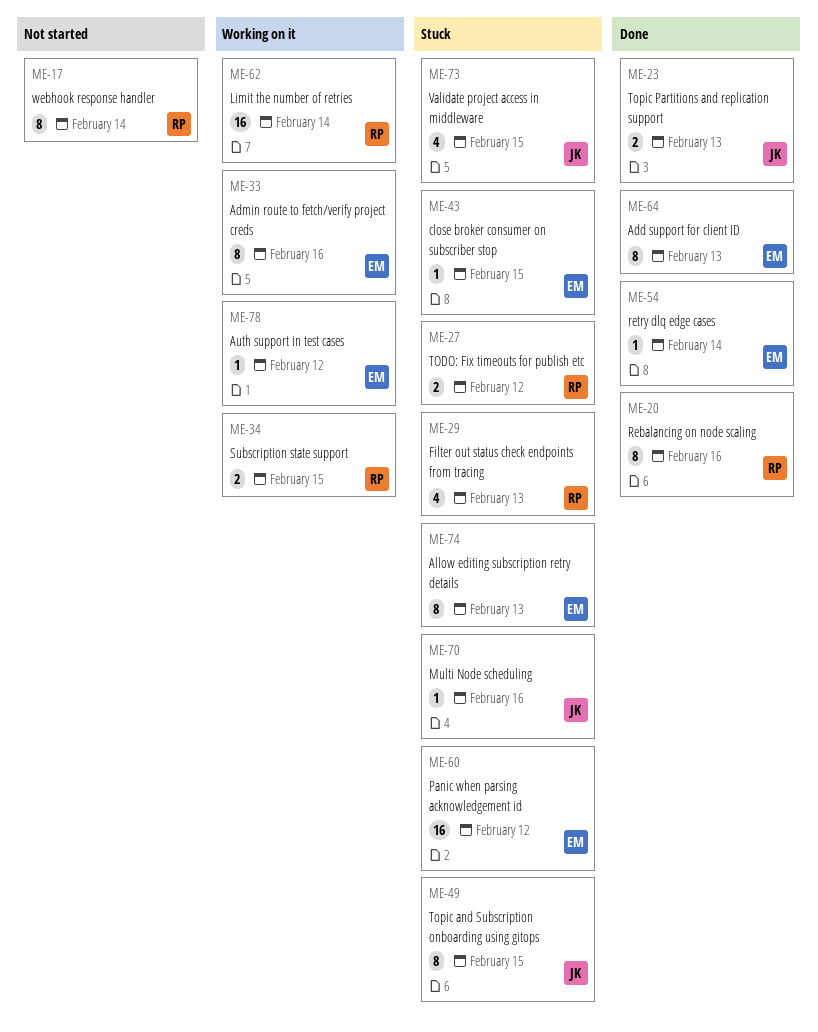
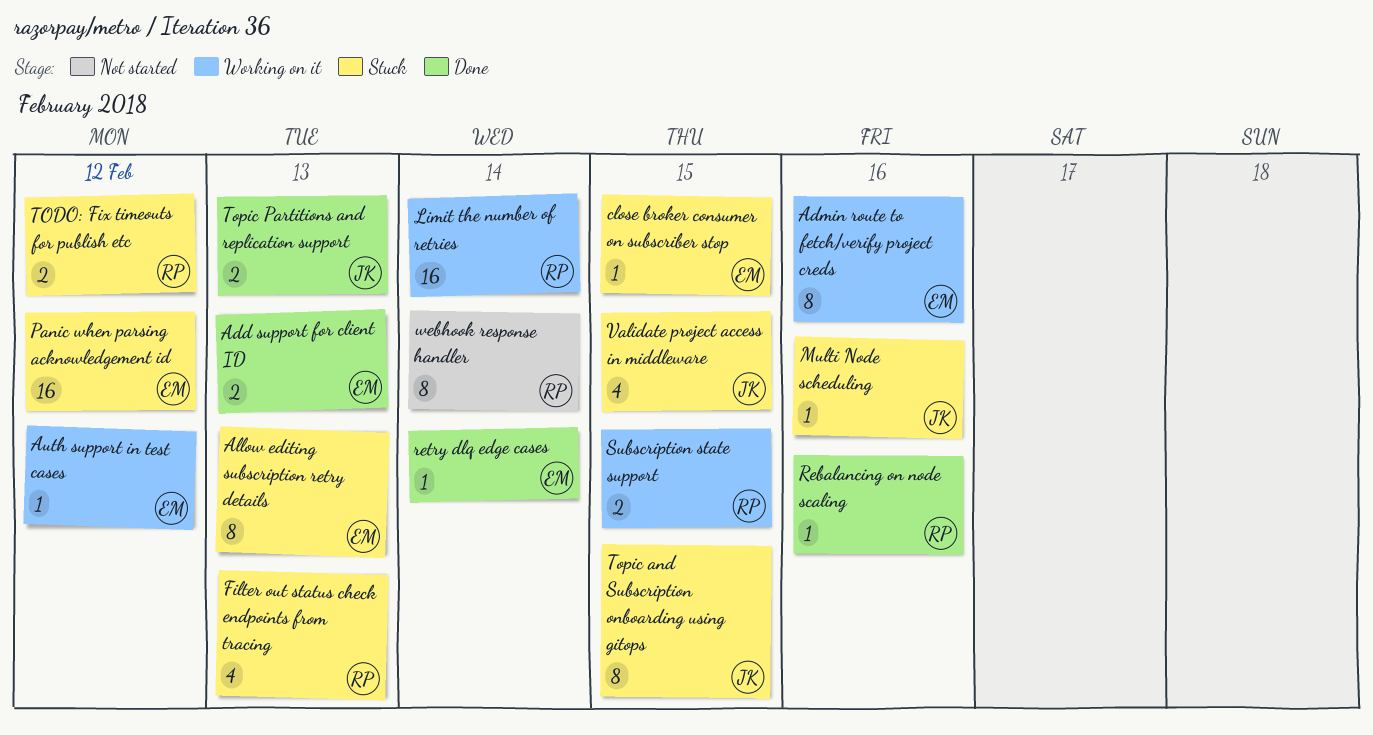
Add support for client ID, estimate: 8 -> 2
Rebalancing on node scaling, estimate: 8 -> 1

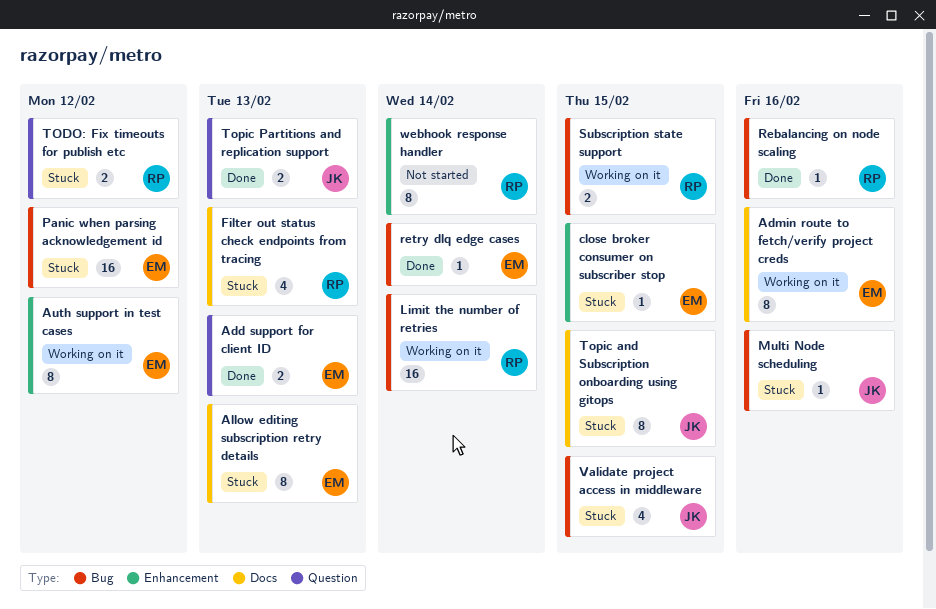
Auth support in test cases, estimate: 1 -> 8

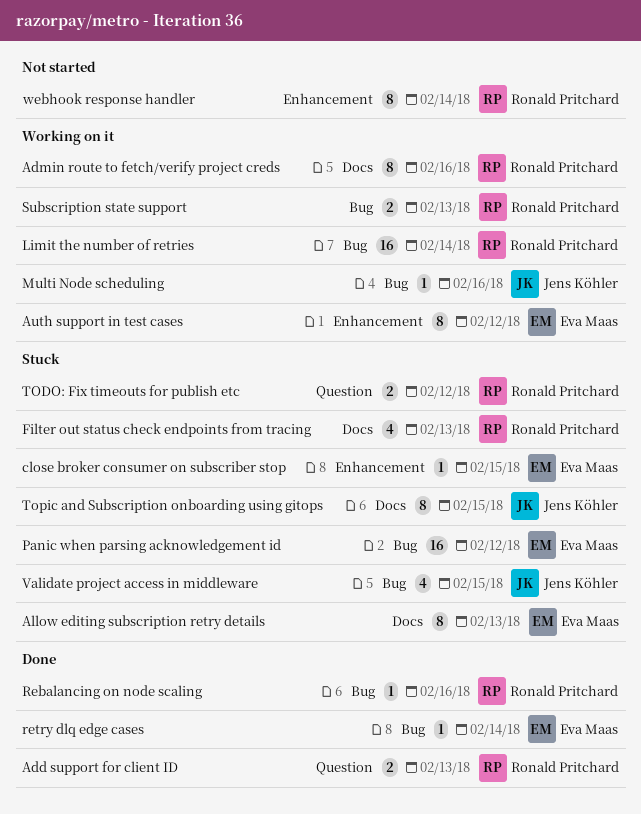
Add support for client ID, owner: Eva Maas -> Ronald Pritchard
Admin route to fetch/verify project creds, owner: Eva Maas -> Ronald Pritchard
Multi Node scheduling, status: Stuck -> Working on it
Subscription state support, due: Feb 15 -> Feb 13
Topic Partitions and replication support: present -> none

